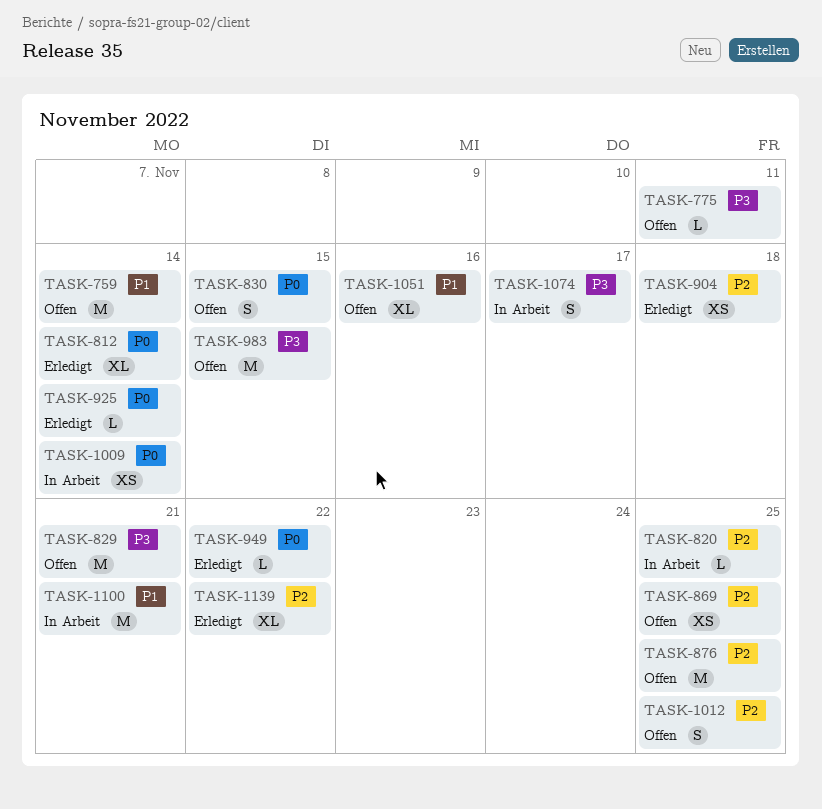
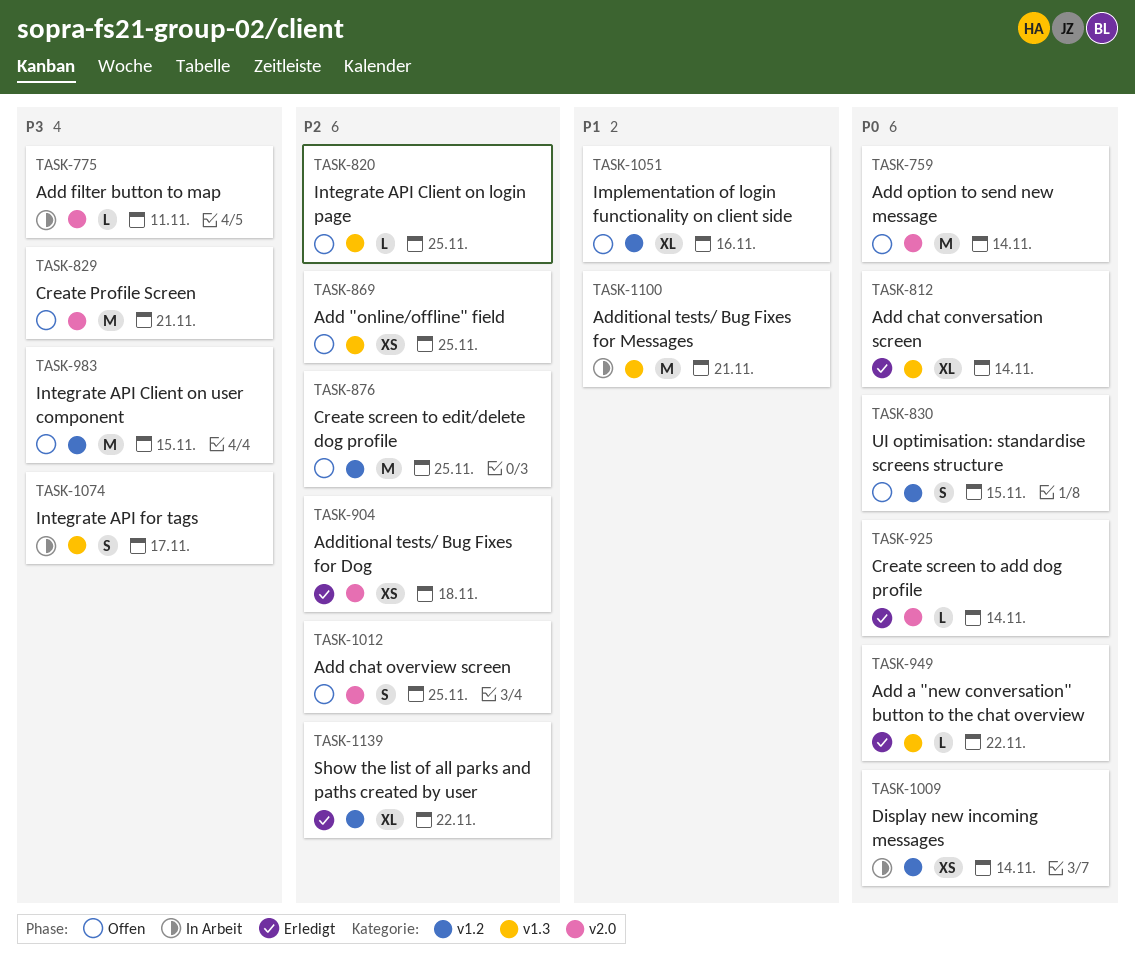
TASK-759, priority: P1 -> P0
TASK-775, status: Offen -> In Arbeit
TASK-820, status: In Arbeit -> Offen

